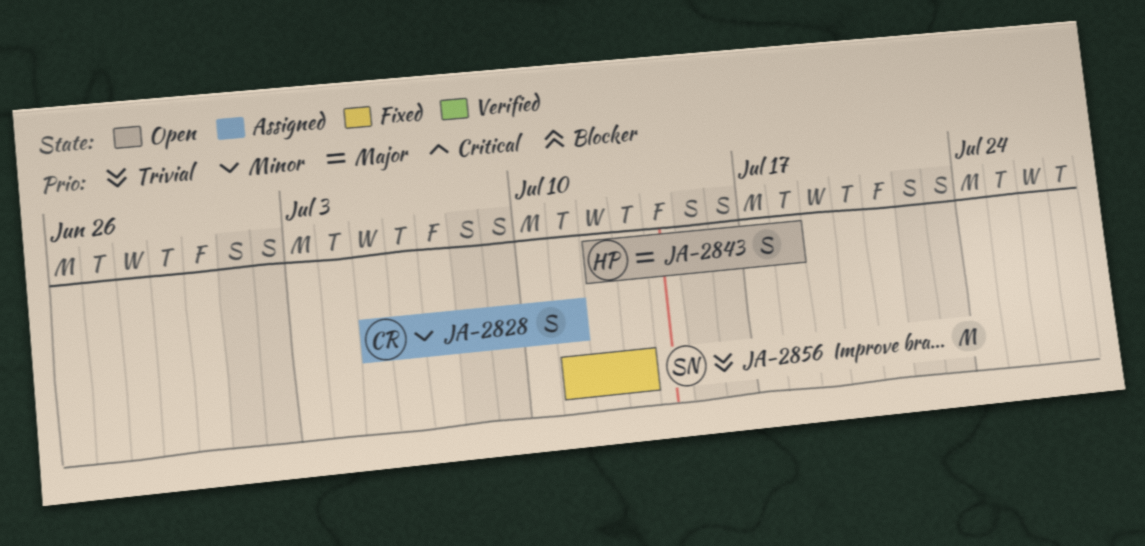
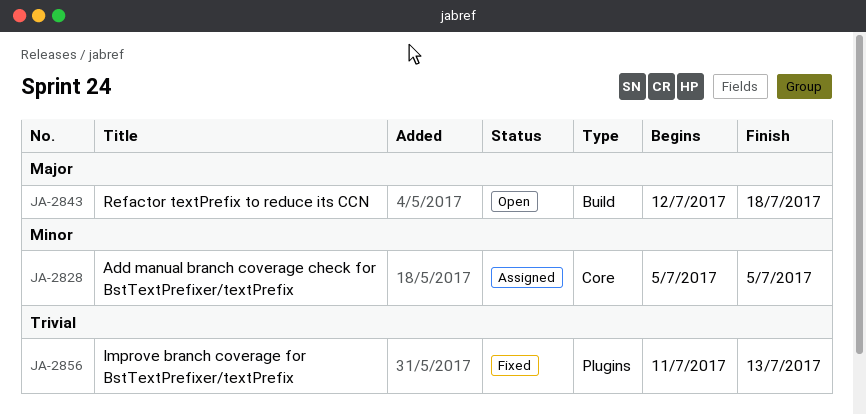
JA-2828, due: Jul 11 -> Jul 5

